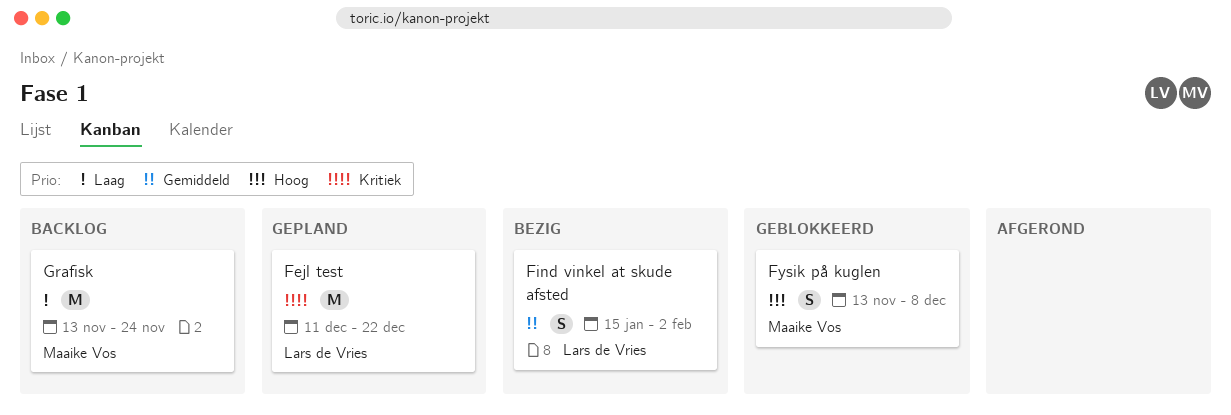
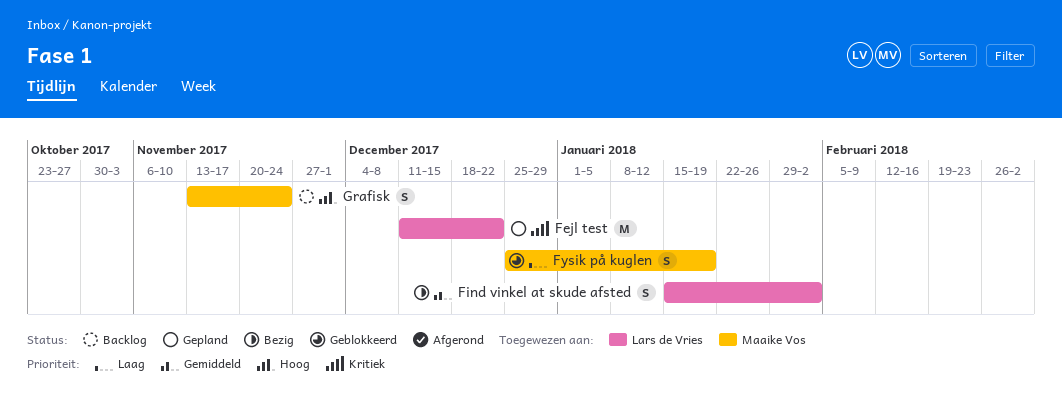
Fysik på kuglen, priority: Hoog -> Laag
Fysik på kuglen, start: Nov 13 -> Dec 25
Fysik på kuglen, due: Dec 8 -> Jan 19
Grafisk, priority: Laag -> Hoog
Grafisk, estimate: M -> S

